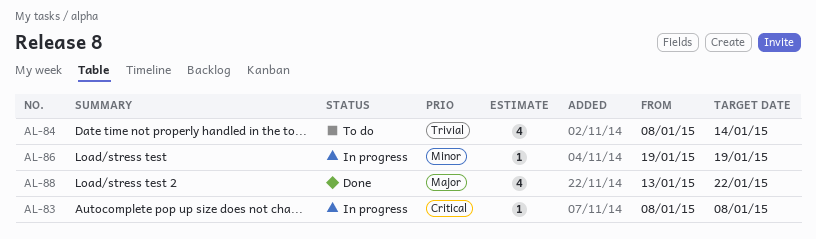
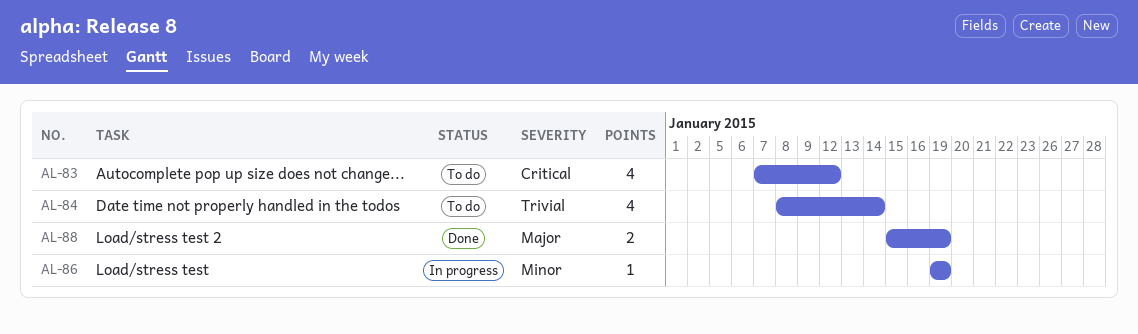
AL-83, status: In progress -> To do
AL-83, estimate: 1 -> 4
AL-83, start: Jan 8 -> Jan 7
AL-83, due: Jan 8 -> Jan 12
AL-88, estimate: 4 -> 2
AL-88, start: Jan 13 -> Jan 15
AL-88, due: Jan 22 -> Jan 19

